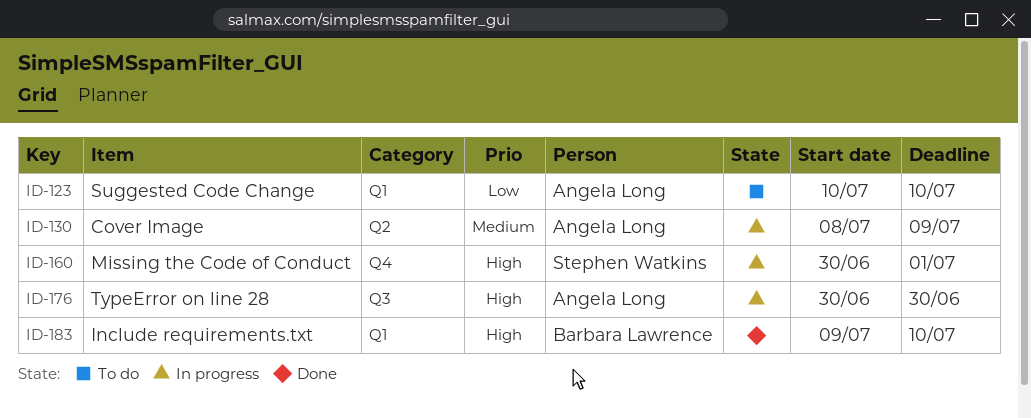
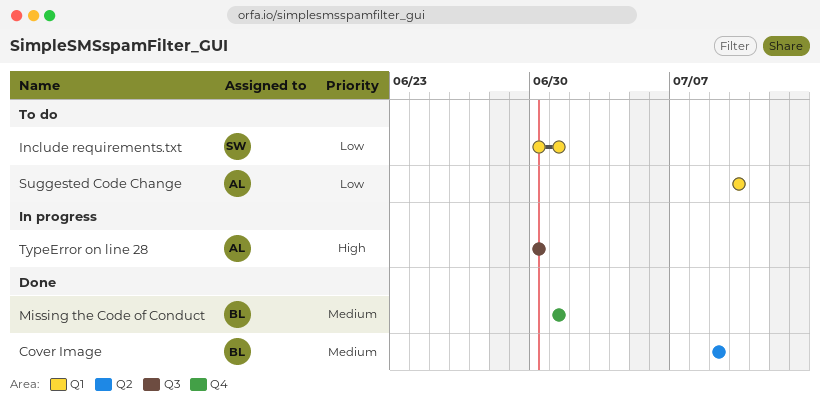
Cover Image, status: In progress -> Done
Cover Image, owner: Angela Long -> Barbara Lawrence
Cover Image, start: Jul 8 -> Jul 9
Include requirements.txt, status: Done -> To do
Include requirements.txt, owner: Barbara Lawrence -> Stephen Watkins
Include requirements.txt, priority: High -> Low
Include requirements.txt, start: Jul 9 -> Jun 30
Include requirements.txt, due: Jul 10 -> Jul 1
Missing the Code of Conduct, status: In progress -> Done
Missing the Code of Conduct, owner: Stephen Watkins -> Barbara Lawrence
Missing the Code of Conduct, priority: High -> Medium
Missing the Code of Conduct, start: Jun 30 -> Jul 1

